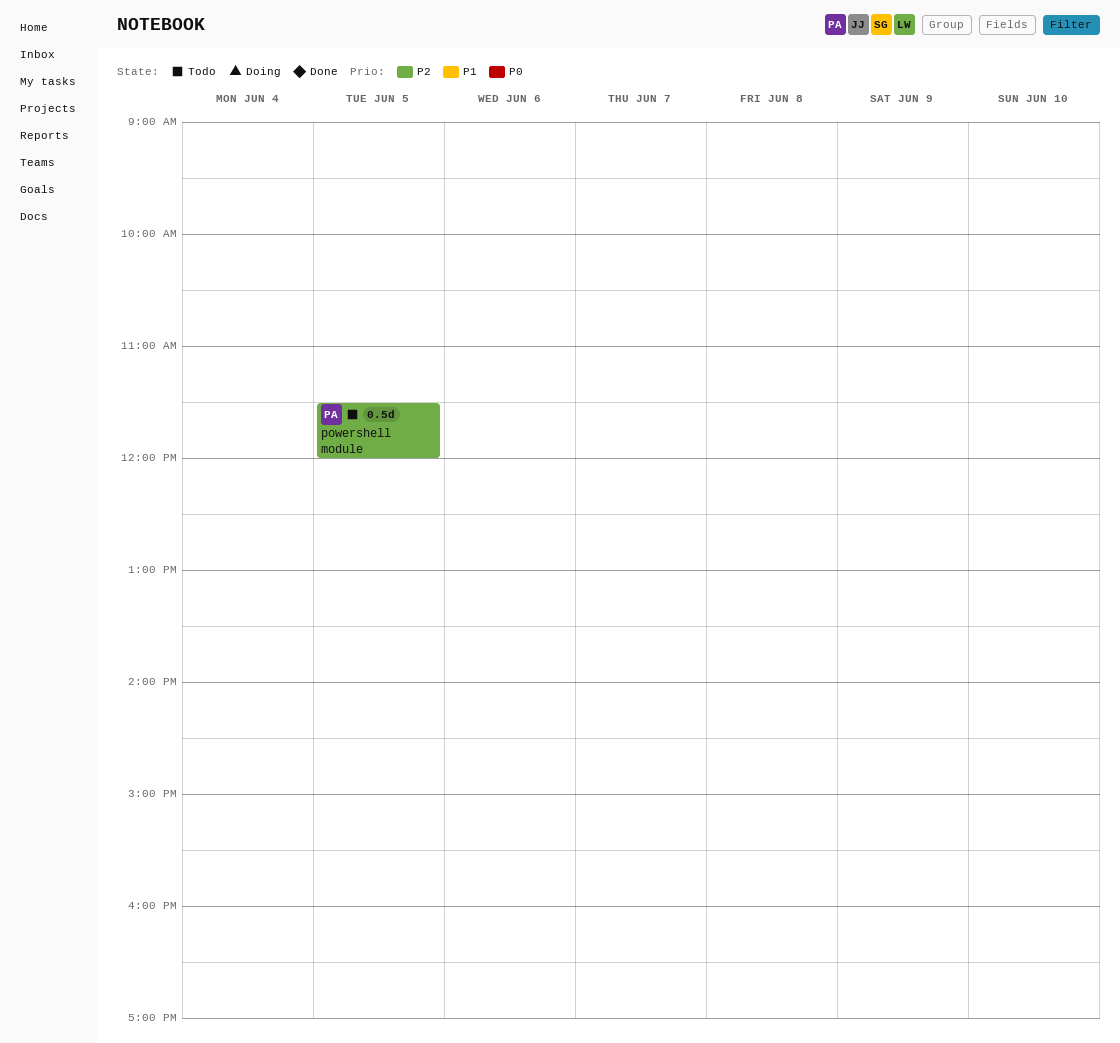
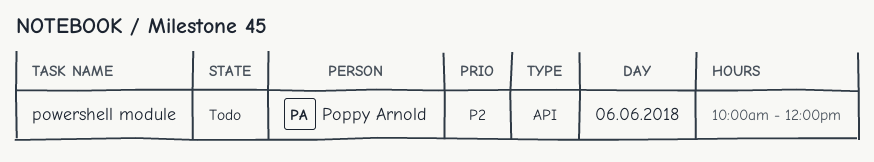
powershell module, day: Jun 5 -> Jun 6
powershell module, begins: 11:30 -> 10:00

